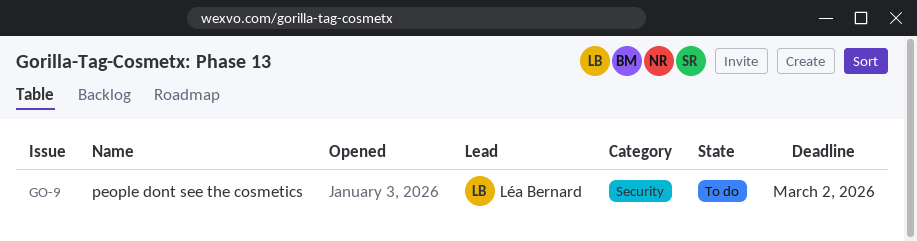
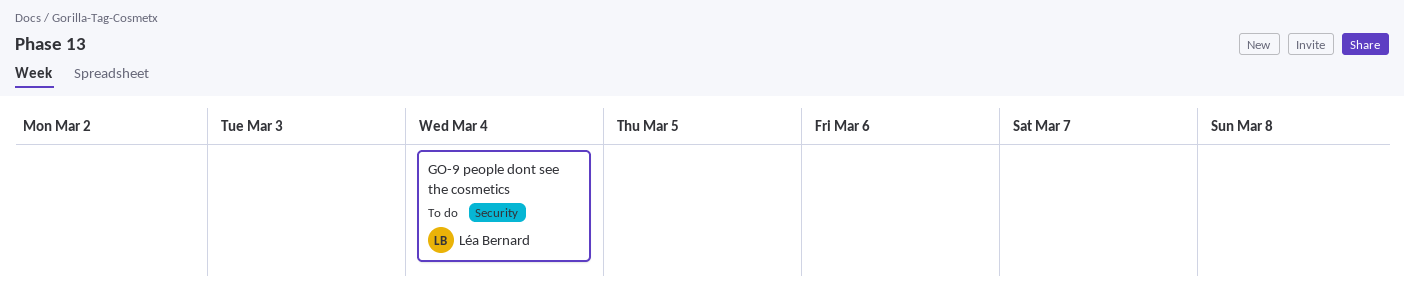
GO-9, due: Mar 2 -> Mar 4

